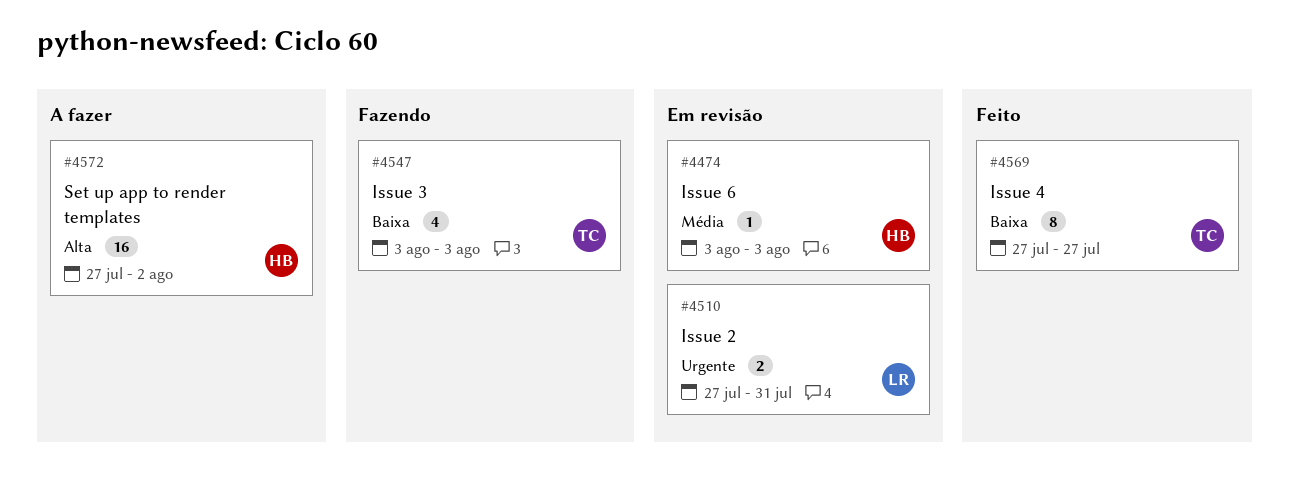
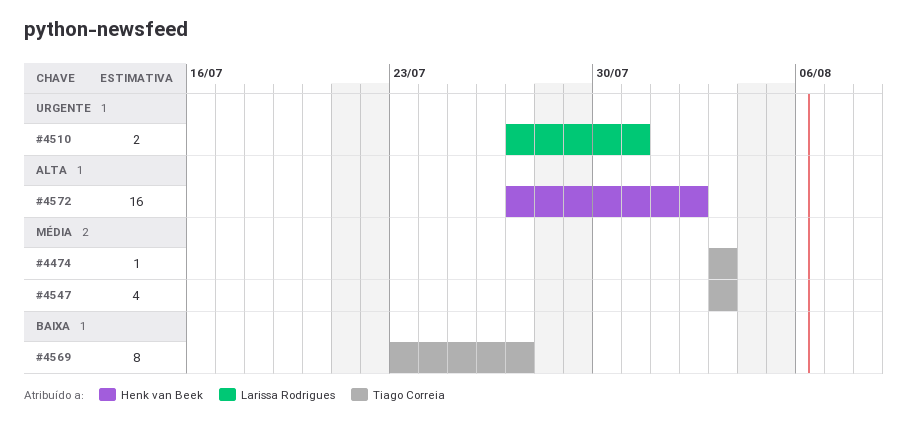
#4474, owner: Henk van Beek -> Tiago Correia
#4547, priority: Baixa -> Média
#4569, start: Jul 27 -> Jul 23

